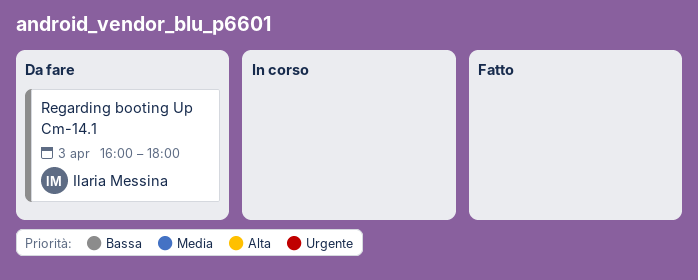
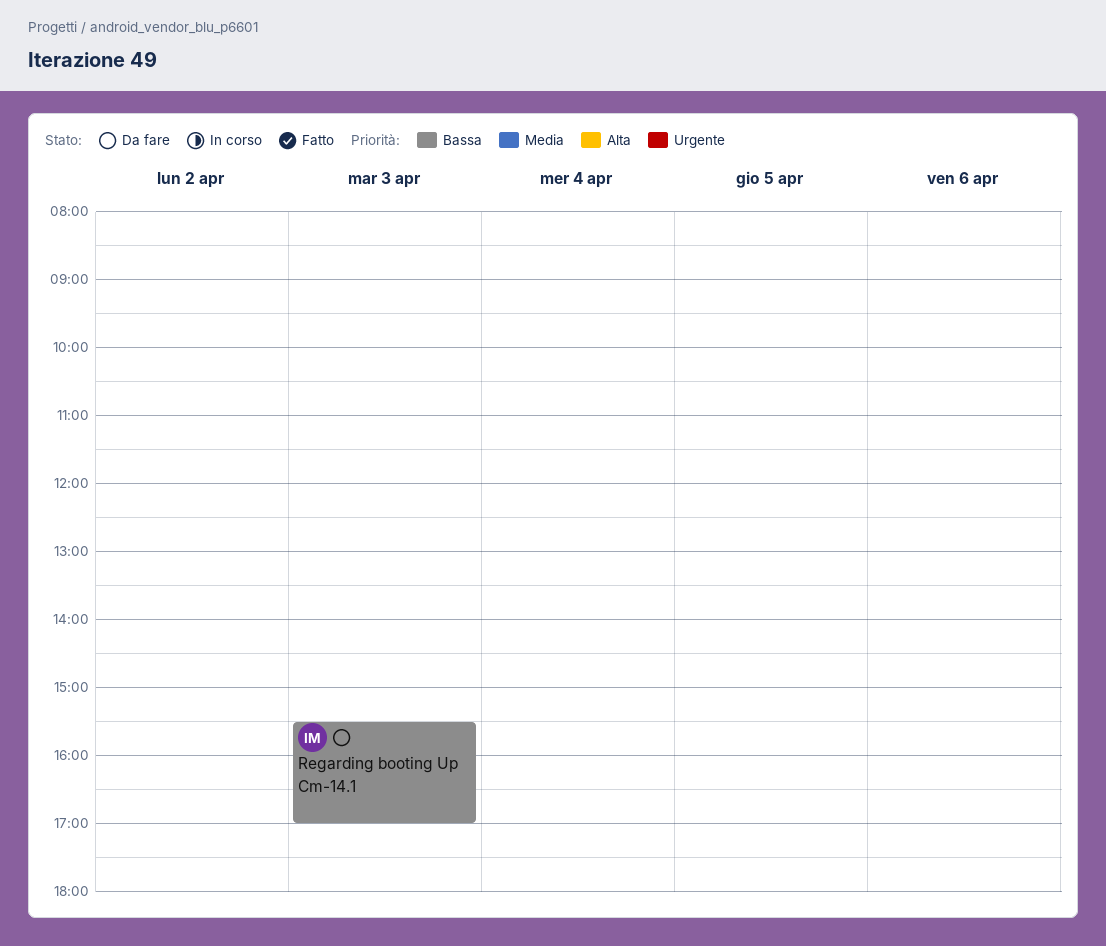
Regarding booting Up Cm-14.1, begins: 16:00 -> 15:30
Regarding booting Up Cm-14.1, ends: 18:00 -> 17:00

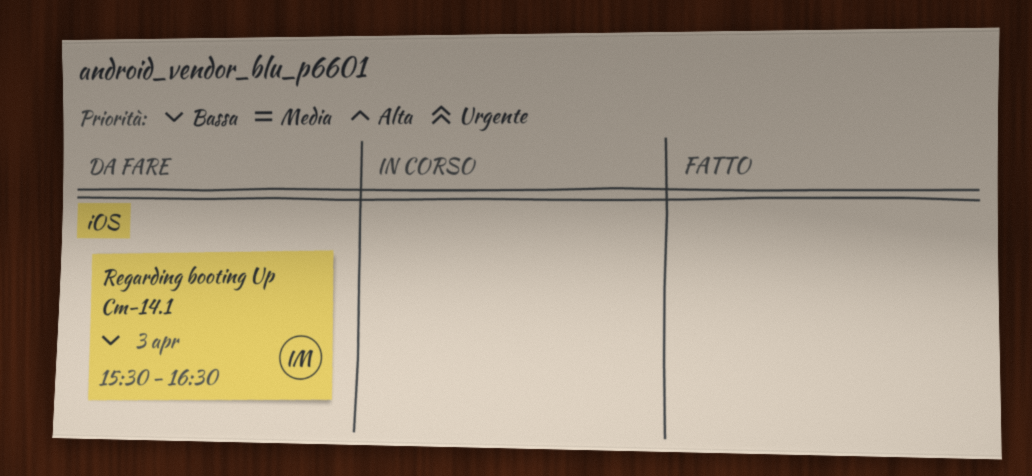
Regarding booting Up Cm-14.1, ends: 17:00 -> 16:30

